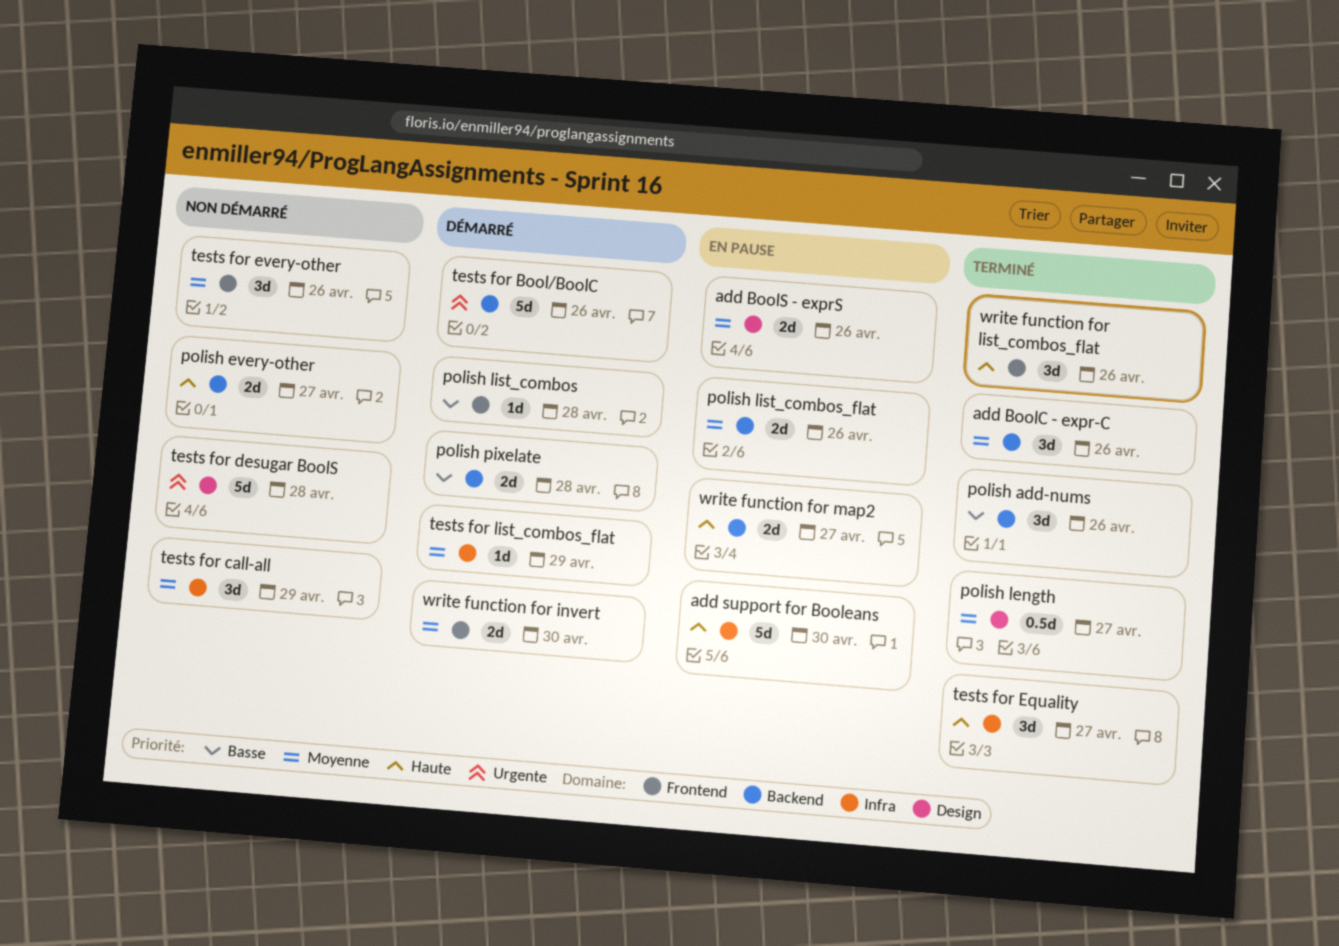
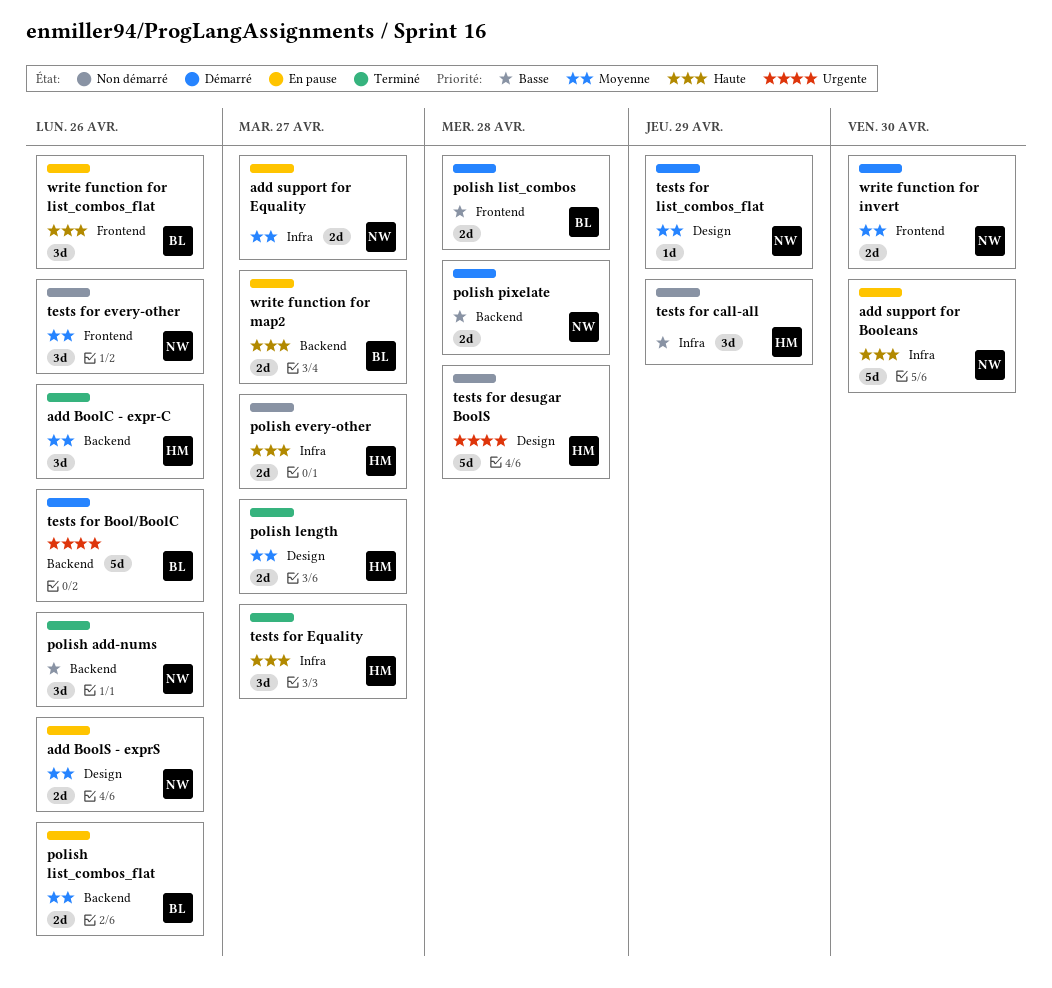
add support for Equality: none -> present
polish every-other, label: Backend -> Infra
polish length, estimate: 0.5d -> 2d
polish list_combos, estimate: 1d -> 2d
tests for call-all, priority: Moyenne -> Basse
tests for list_combos_flat, label: Infra -> Design
write function for list_combos_flat, status: Terminé -> En pause

